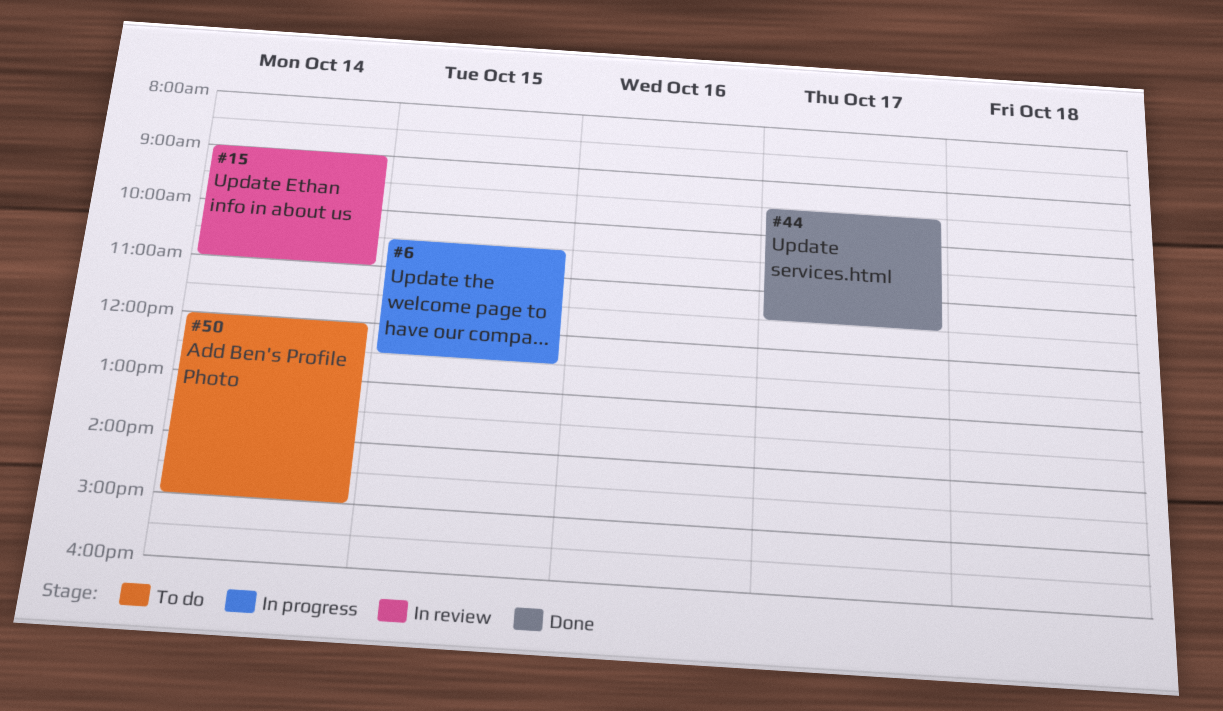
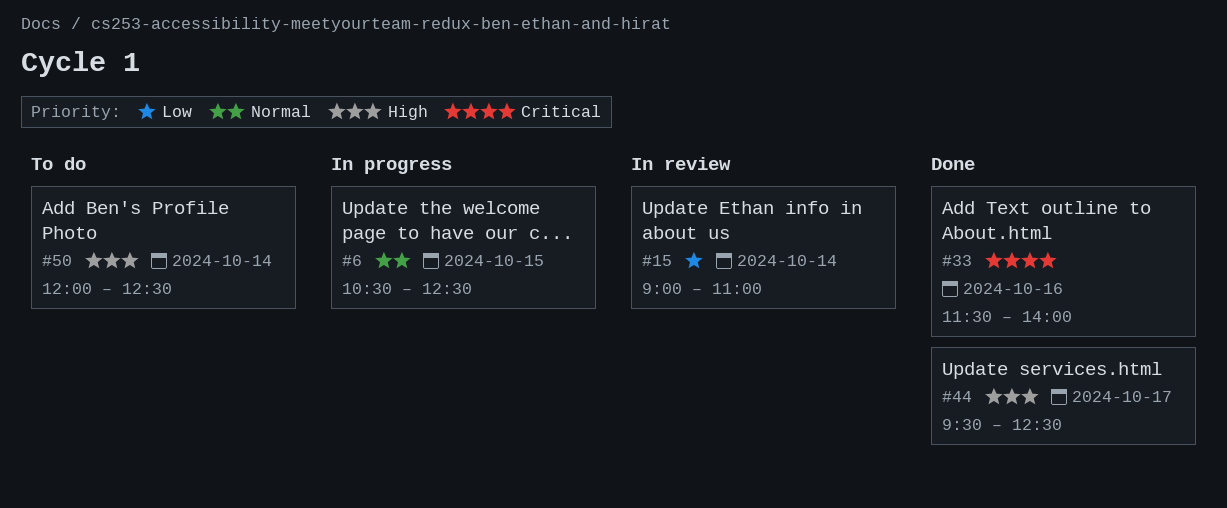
#33: none -> present
#44, ends: 11:30 -> 12:30
#50, ends: 15:00 -> 12:30

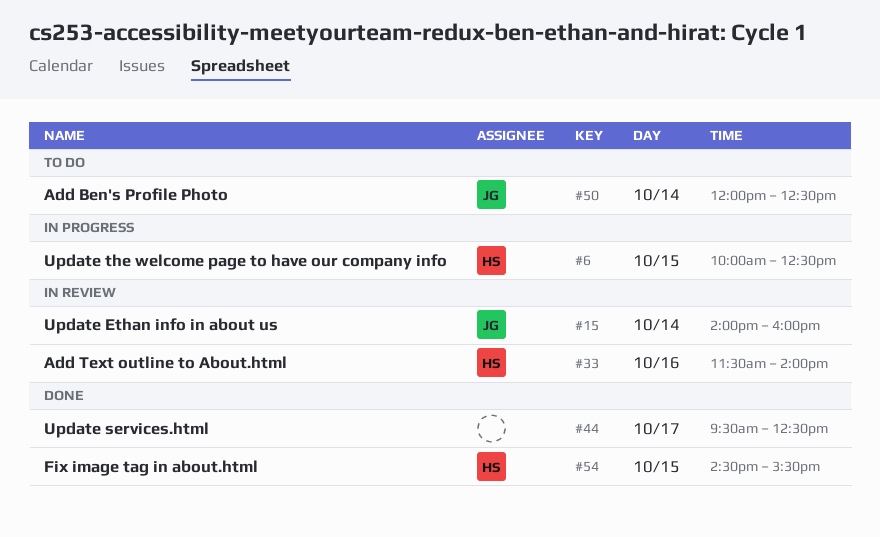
#6, begins: 10:30 -> 10:00
#15, begins: 09:00 -> 14:00
#15, ends: 11:00 -> 16:00
#33, status: Done -> In review
#54: none -> present

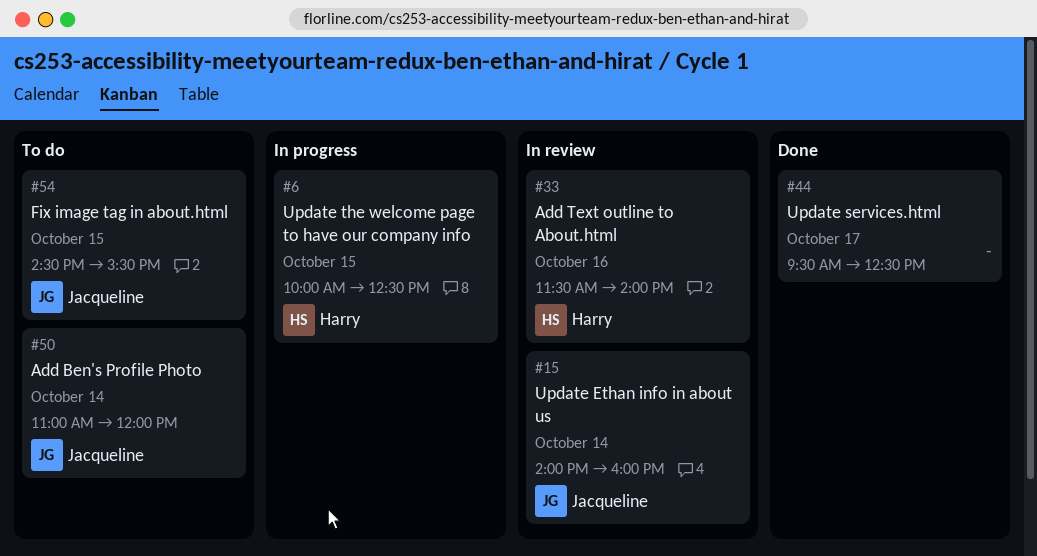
#50, begins: 12:00 -> 11:00
#50, ends: 12:30 -> 12:00
#54, status: Done -> To do
#54, owner: Harry -> Jacqueline

